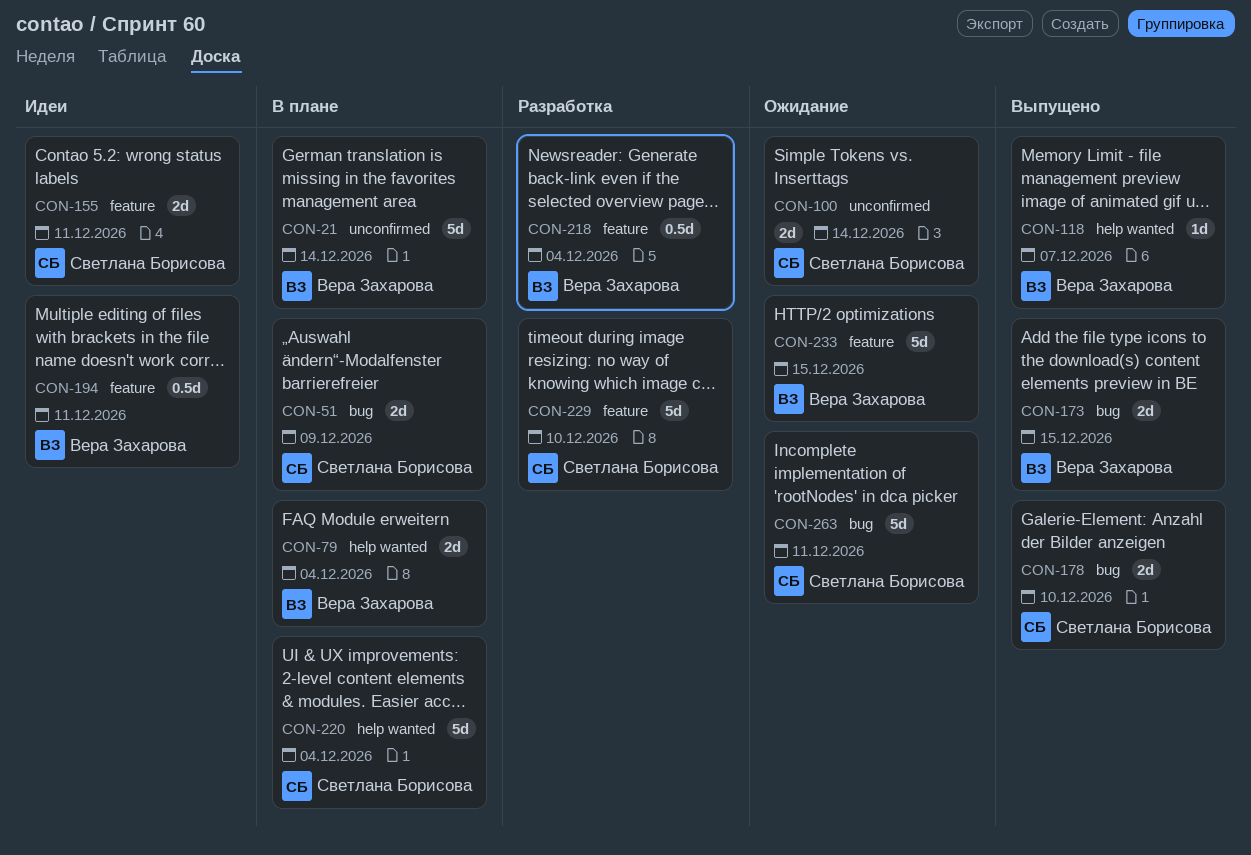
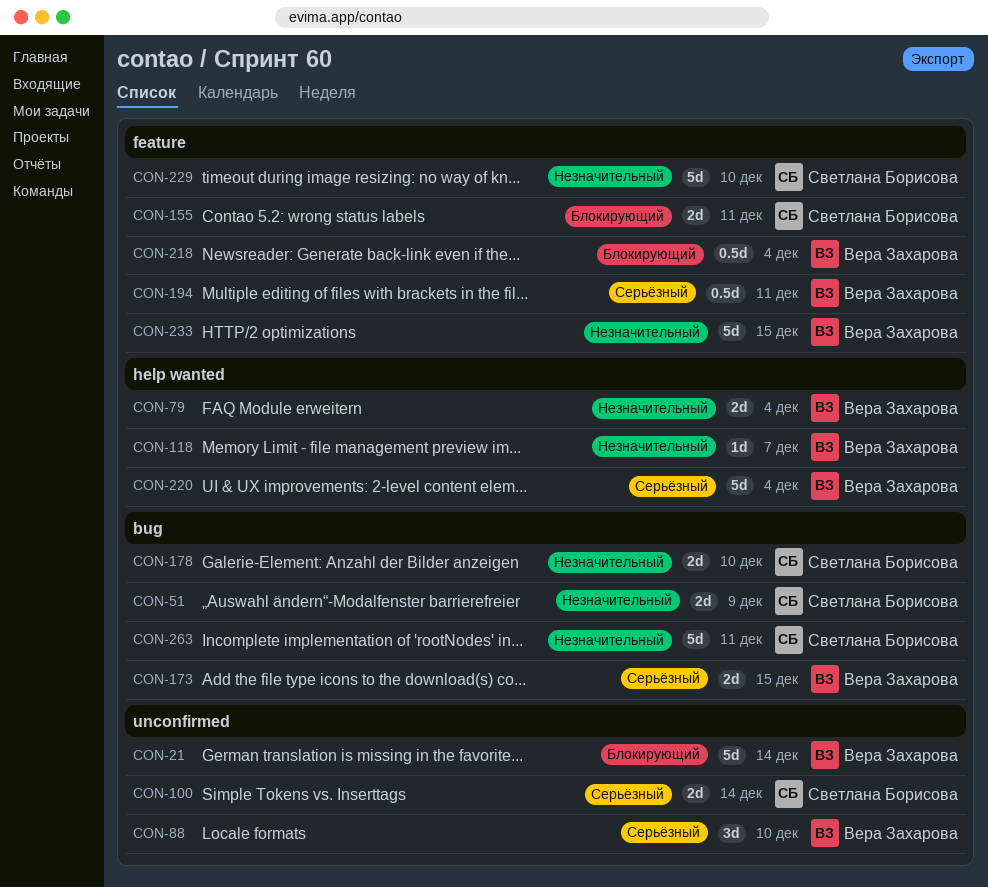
CON-88: none -> present
CON-220, owner: Светлана Борисова -> Вера Захарова

